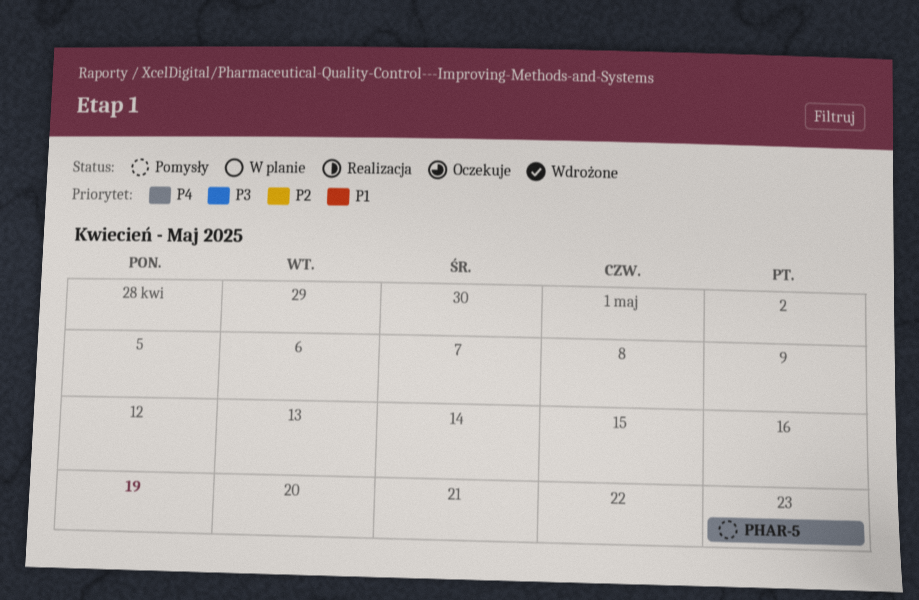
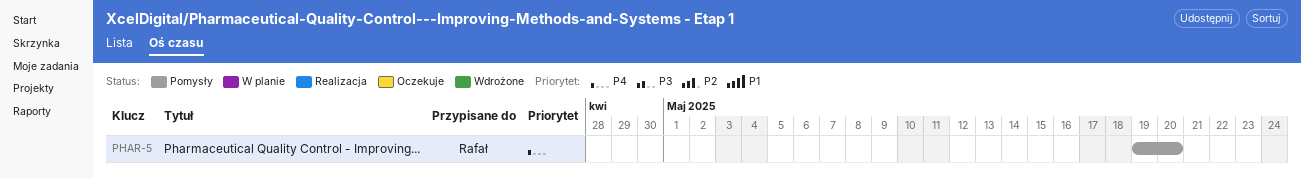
PHAR-5, start: May 23 -> May 19
PHAR-5, due: May 23 -> May 20

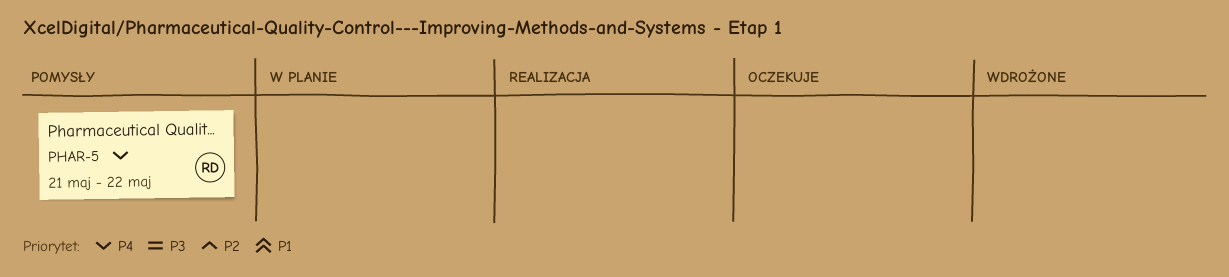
PHAR-5, start: May 19 -> May 21
PHAR-5, due: May 20 -> May 22

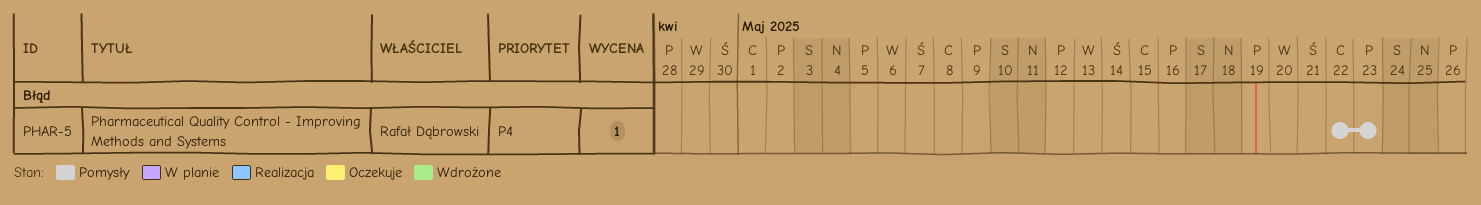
PHAR-5, start: May 21 -> May 22
PHAR-5, due: May 22 -> May 23

